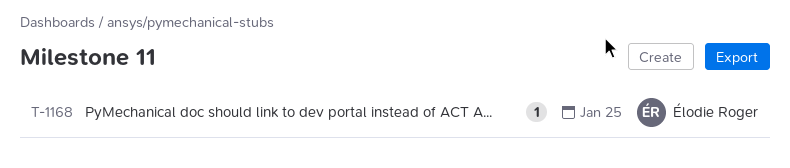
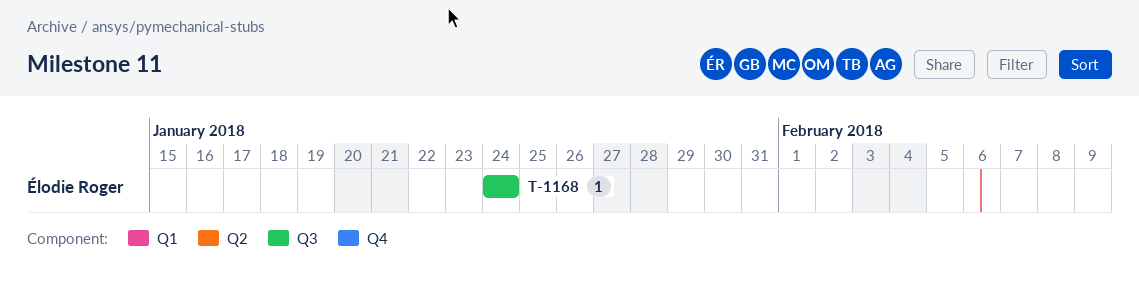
T-1168, due: Jan 25 -> Jan 24

